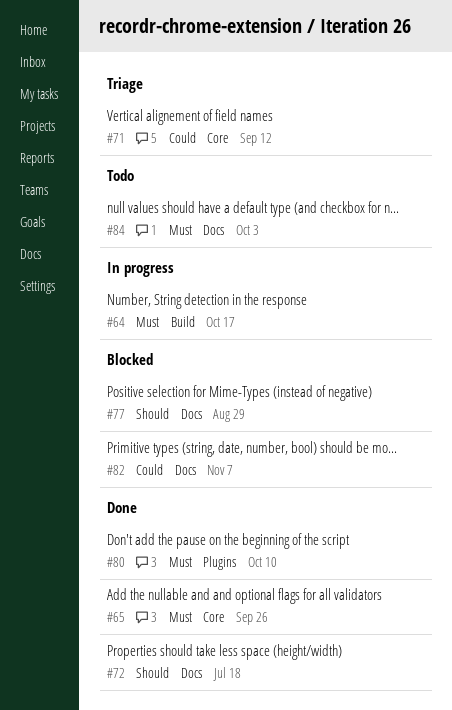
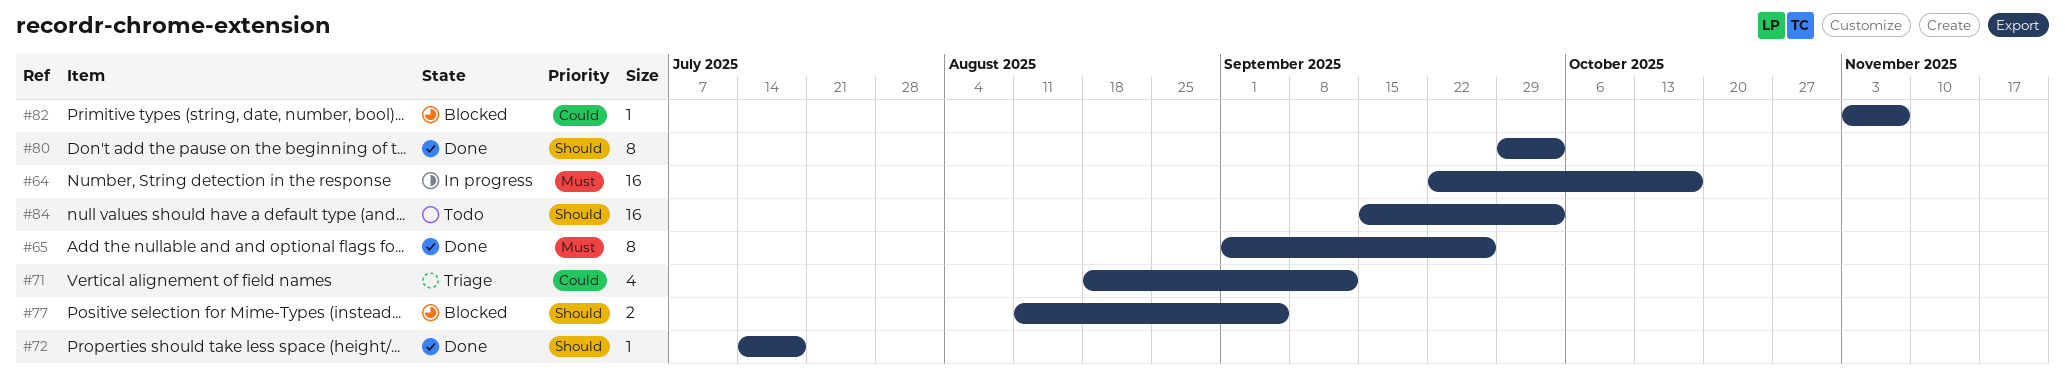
#77, due: Aug 29 -> Sep 5
#80, priority: Must -> Should
#80, due: Oct 10 -> Oct 3
#84, priority: Must -> Should

